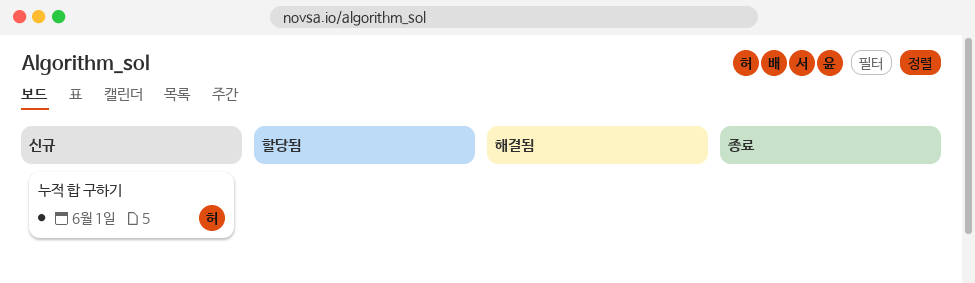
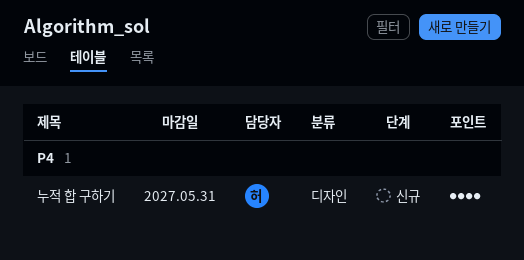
누적 합 구하기, estimate: 1 -> 4
누적 합 구하기, due: Jun 1 -> May 31

